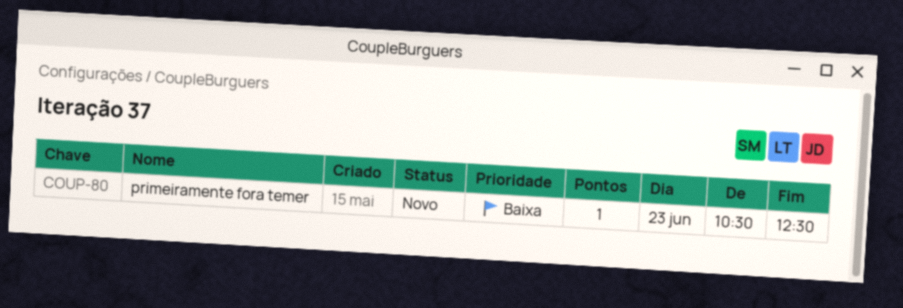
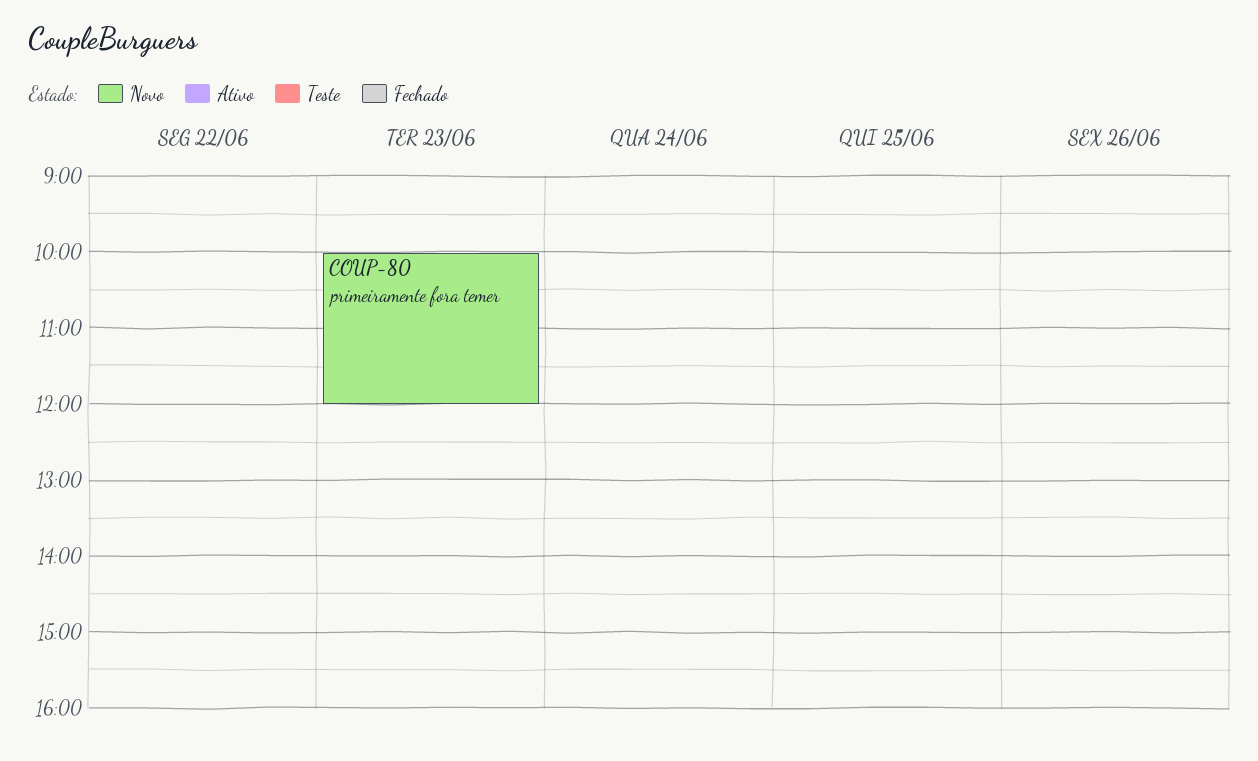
COUP-80, begins: 10:30 -> 10:00
COUP-80, ends: 12:30 -> 12:00

